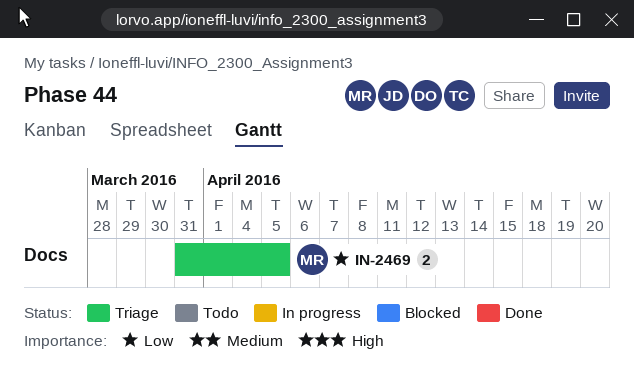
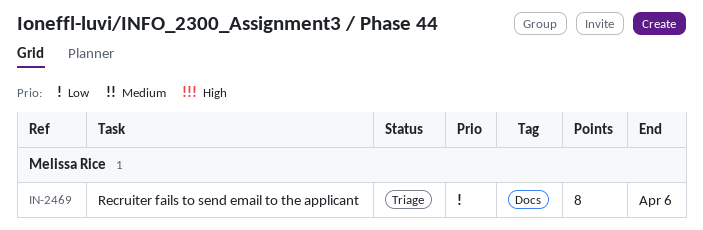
IN-2469, estimate: 2 -> 8
IN-2469, due: Apr 5 -> Apr 6

